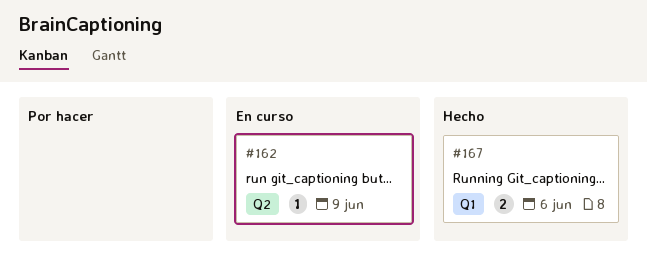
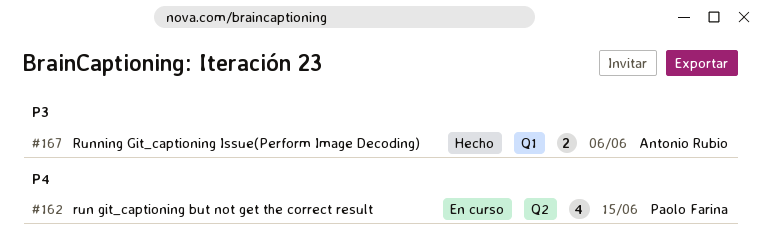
#162, estimate: 1 -> 4
#162, due: Jun 9 -> Jun 15

